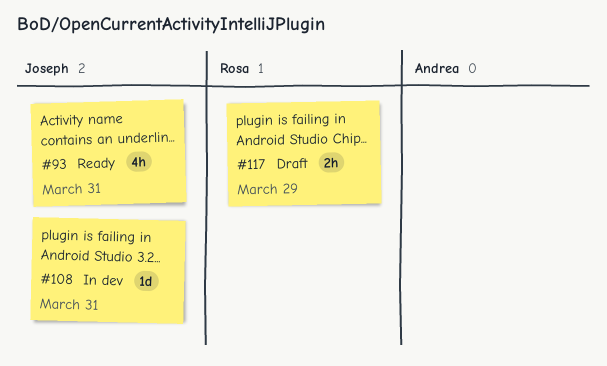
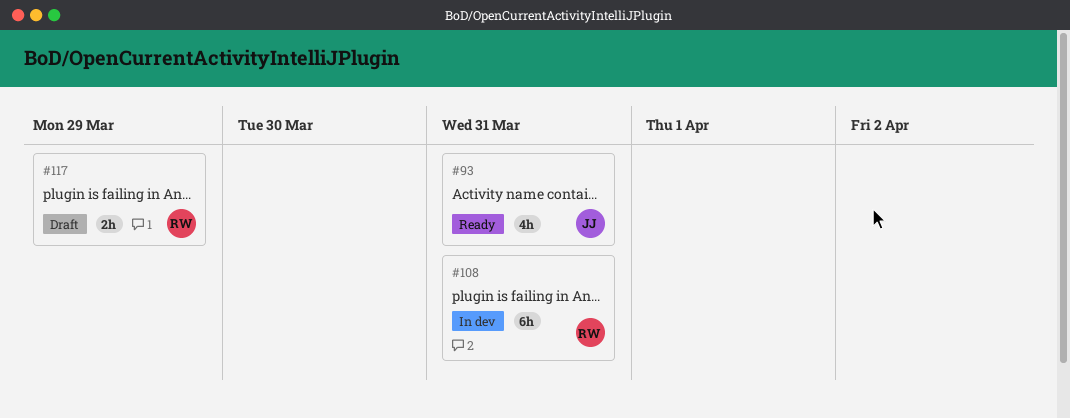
#108, owner: Joseph -> Rosa
#108, estimate: 1d -> 6h

